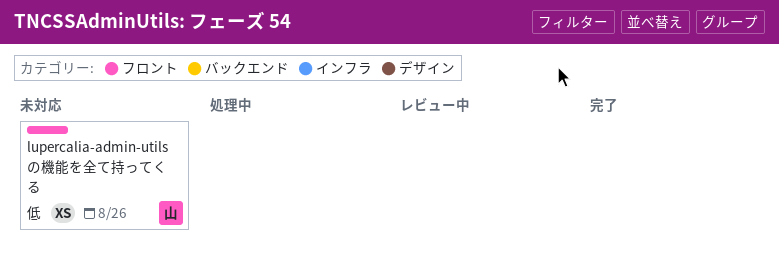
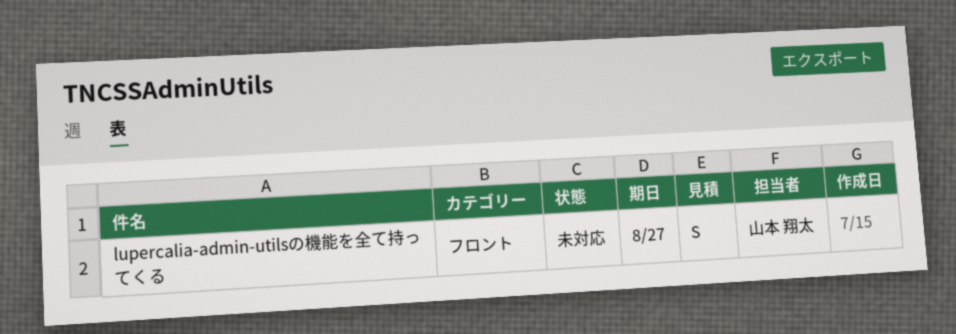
lupercalia-admin-utilsの機能を全て持ってくる, estimate: XS -> S
lupercalia-admin-utilsの機能を全て持ってくる, due: Aug 26 -> Aug 27

